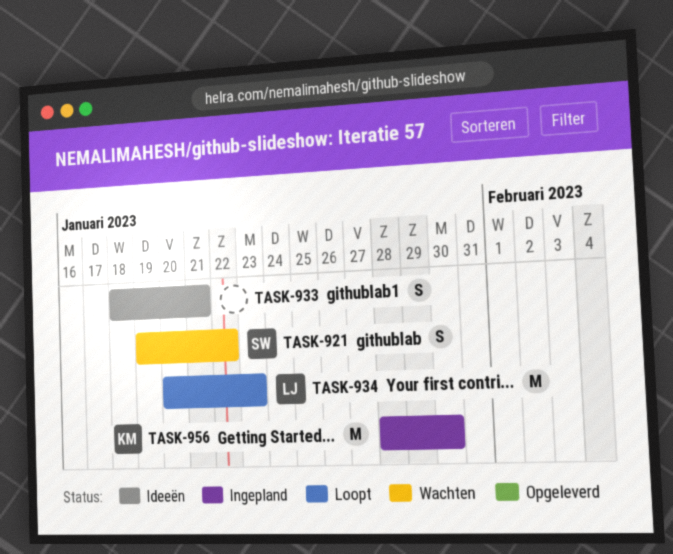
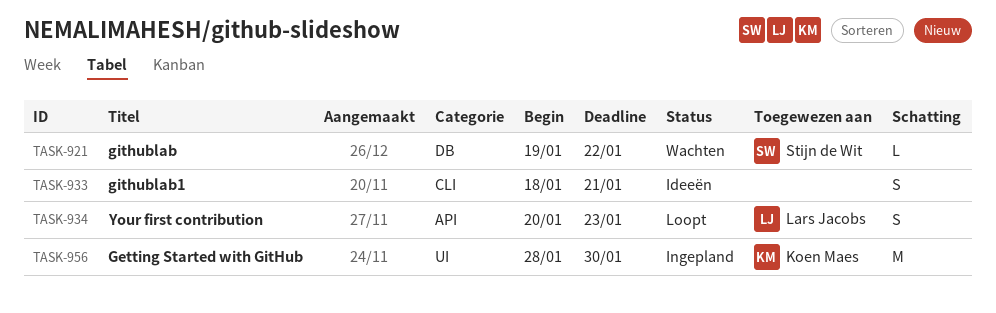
TASK-921, estimate: S -> L
TASK-934, estimate: M -> S

